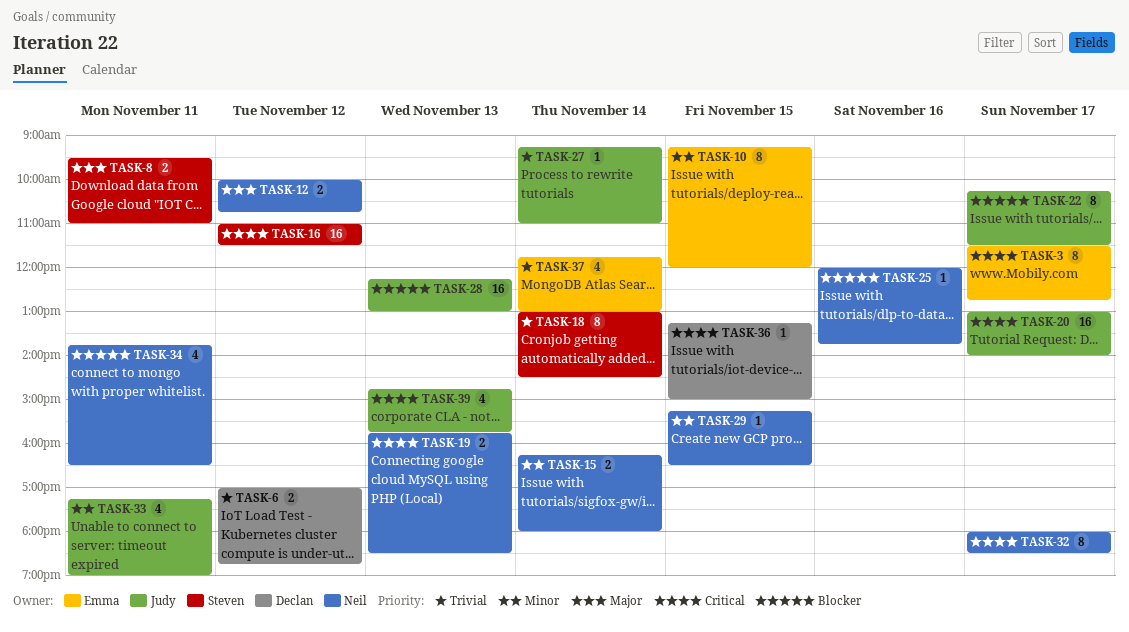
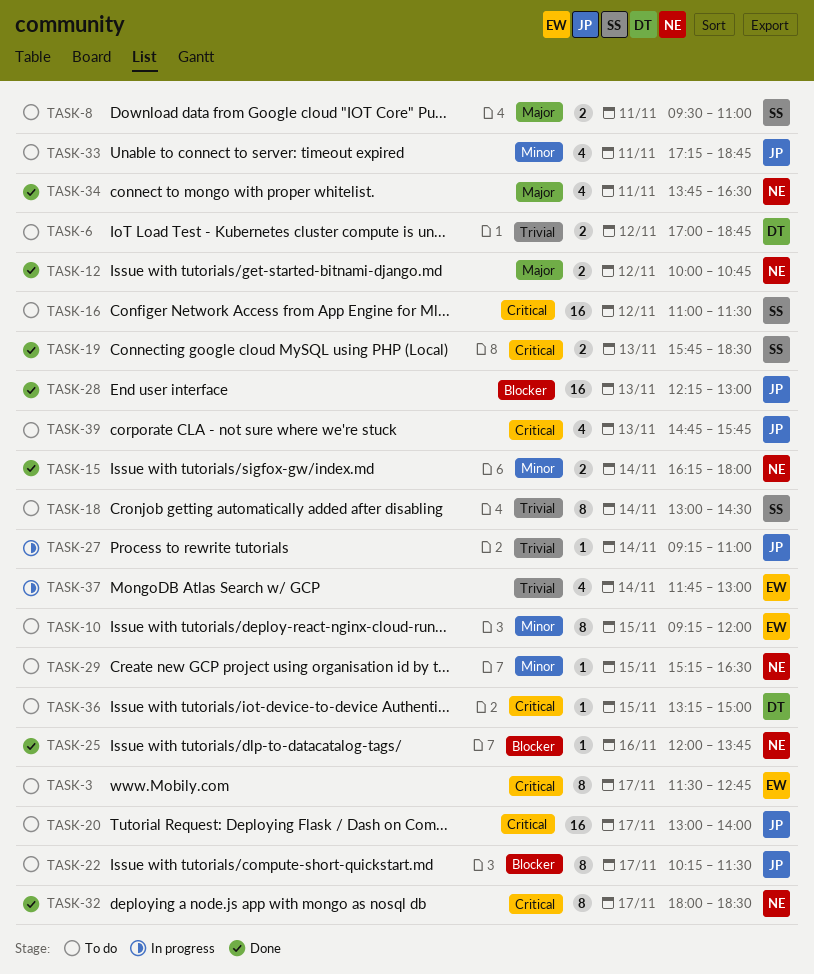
TASK-19, owner: Neil -> Steven
TASK-33, ends: 19:00 -> 18:45
TASK-34, priority: Blocker -> Major

